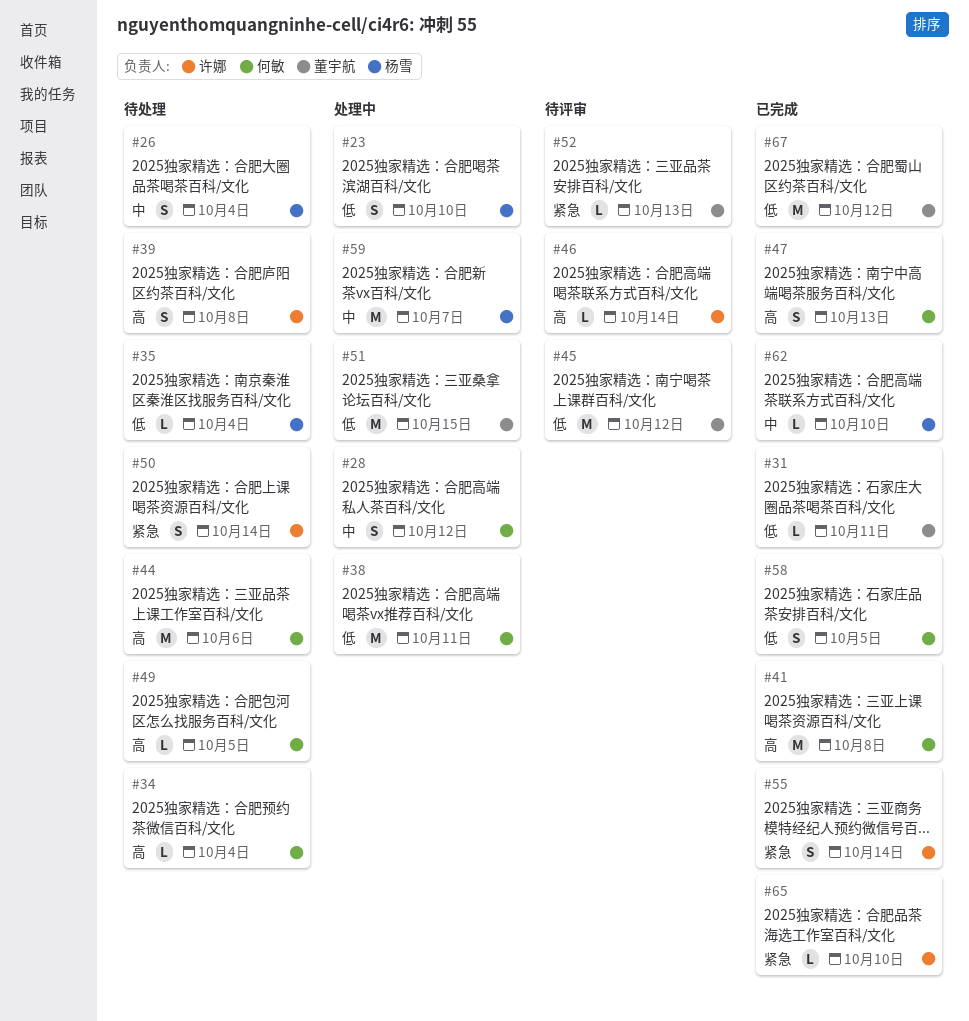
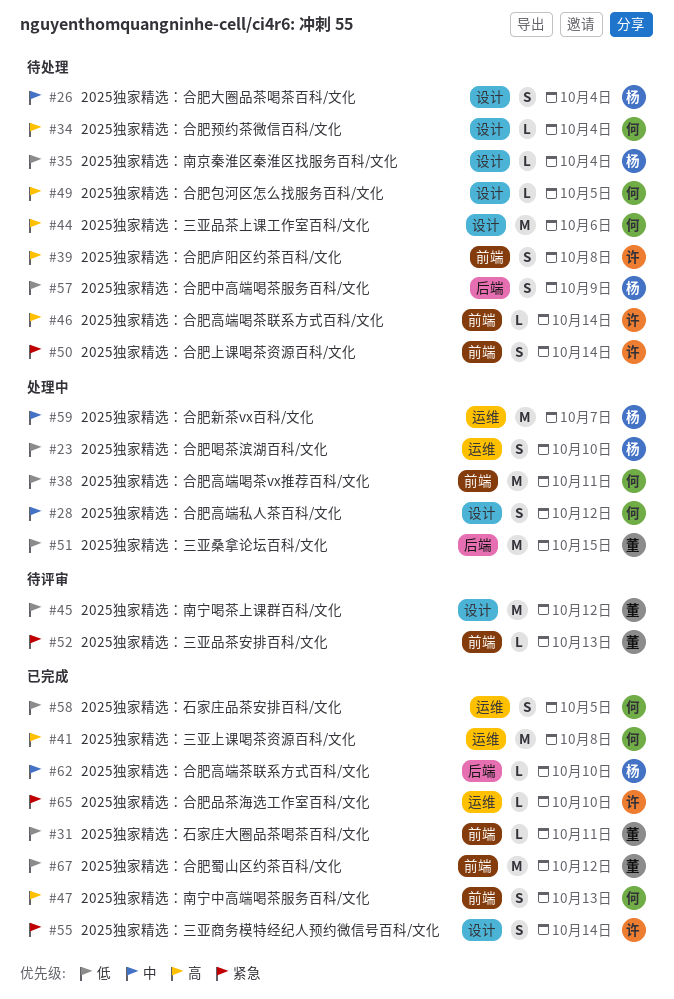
#46, status: 待评审 -> 待处理
#57: none -> present

